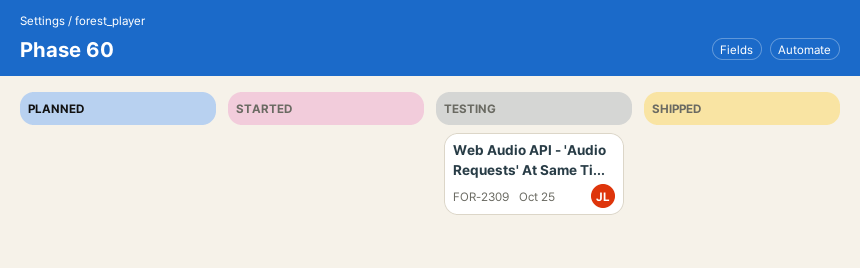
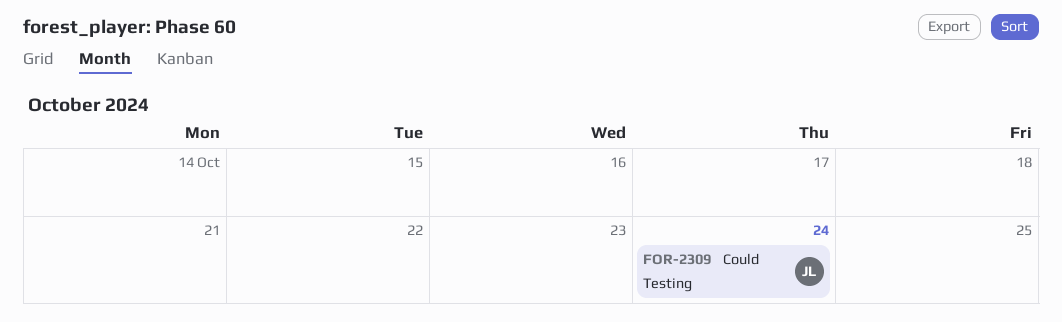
FOR-2309, due: Oct 25 -> Oct 24

